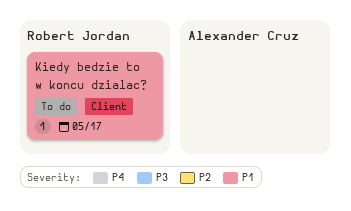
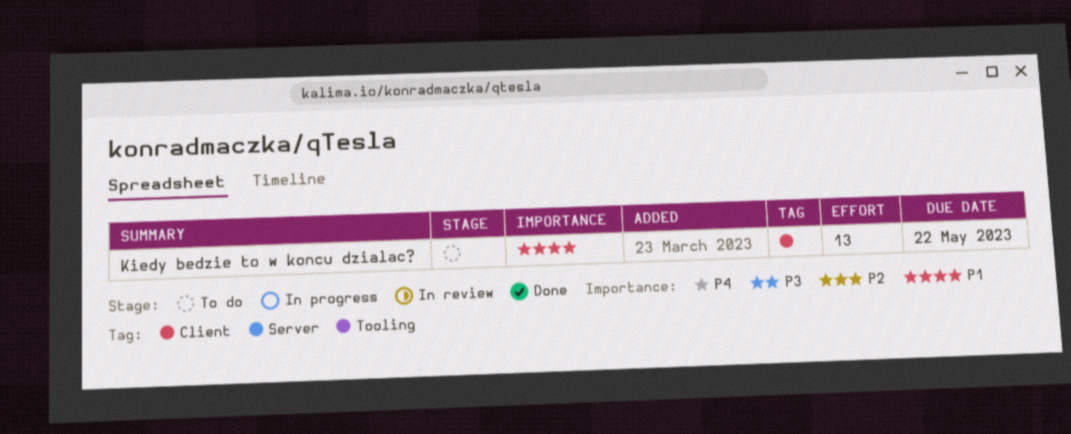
Kiedy bedzie to w koncu dzialac?, estimate: 1 -> 13
Kiedy bedzie to w koncu dzialac?, due: May 17 -> May 22

